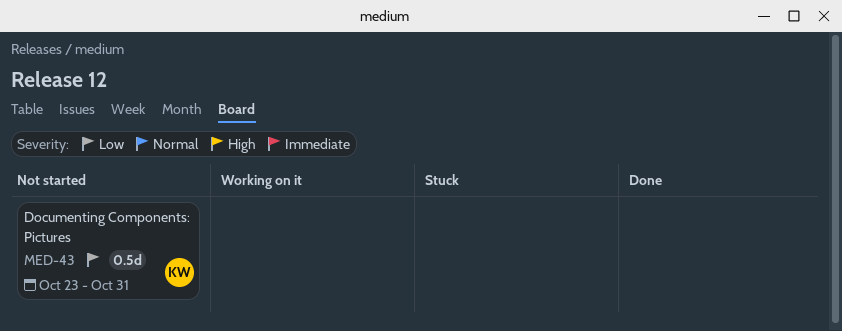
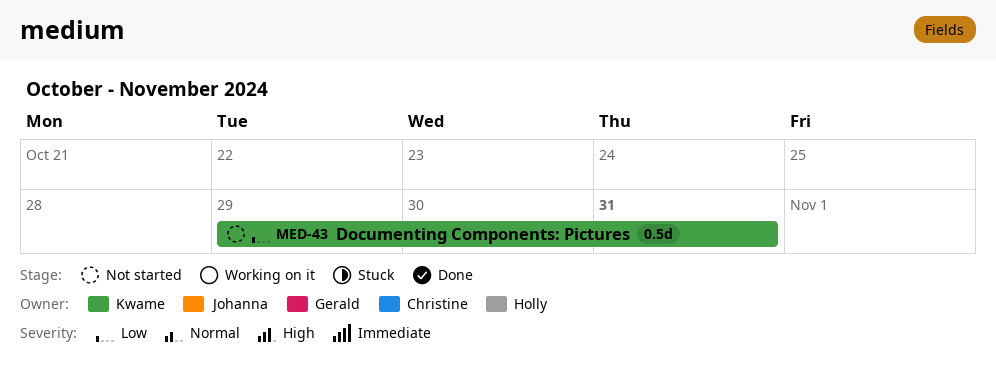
MED-43, start: Oct 23 -> Oct 29

